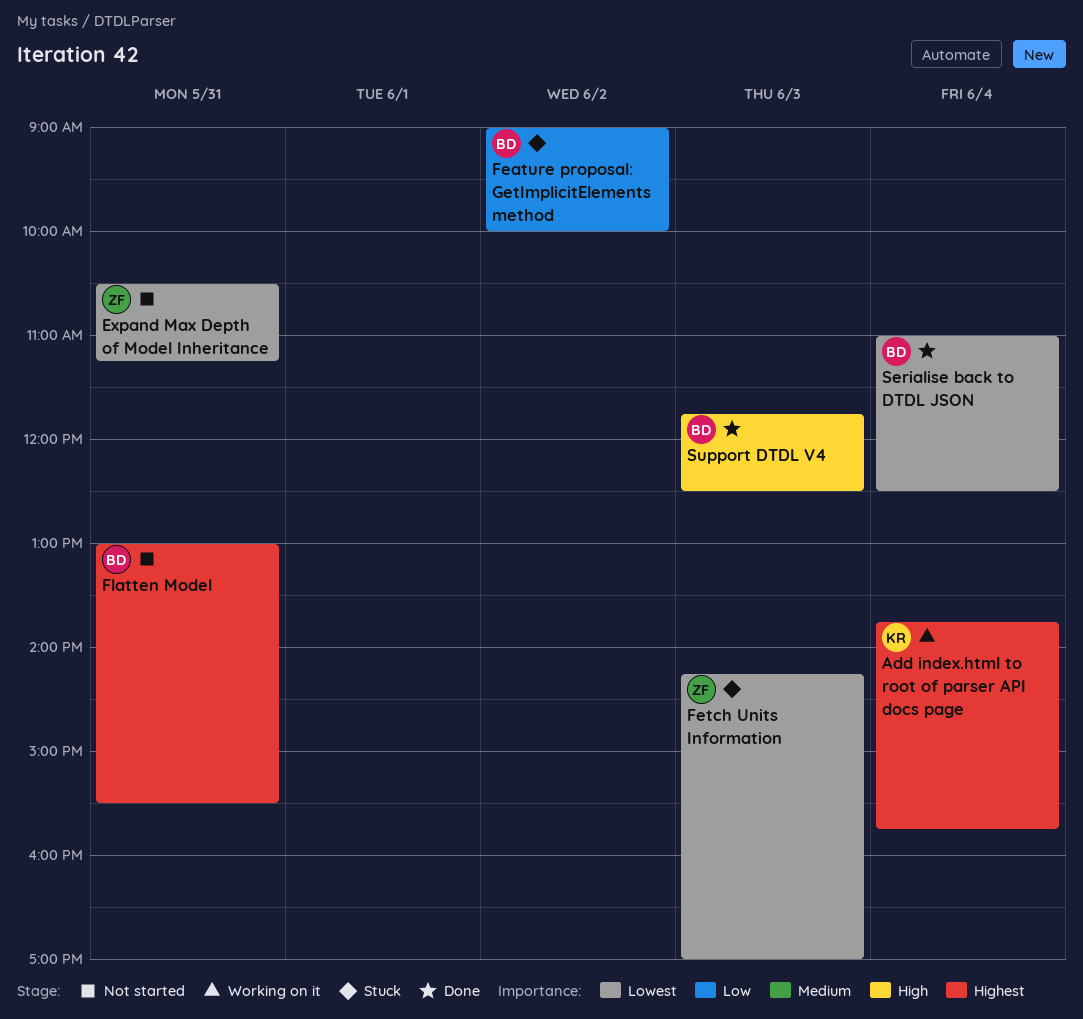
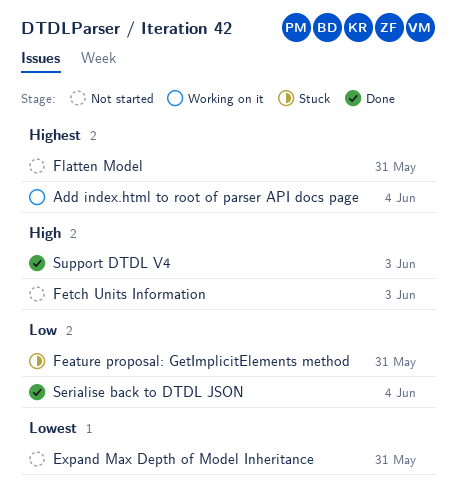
Feature proposal: GetImplicitElements method, day: Jun 2 -> May 31
Fetch Units Information, status: Stuck -> Not started
Fetch Units Information, priority: Lowest -> High
Serialise back to DTDL JSON, priority: Lowest -> Low

